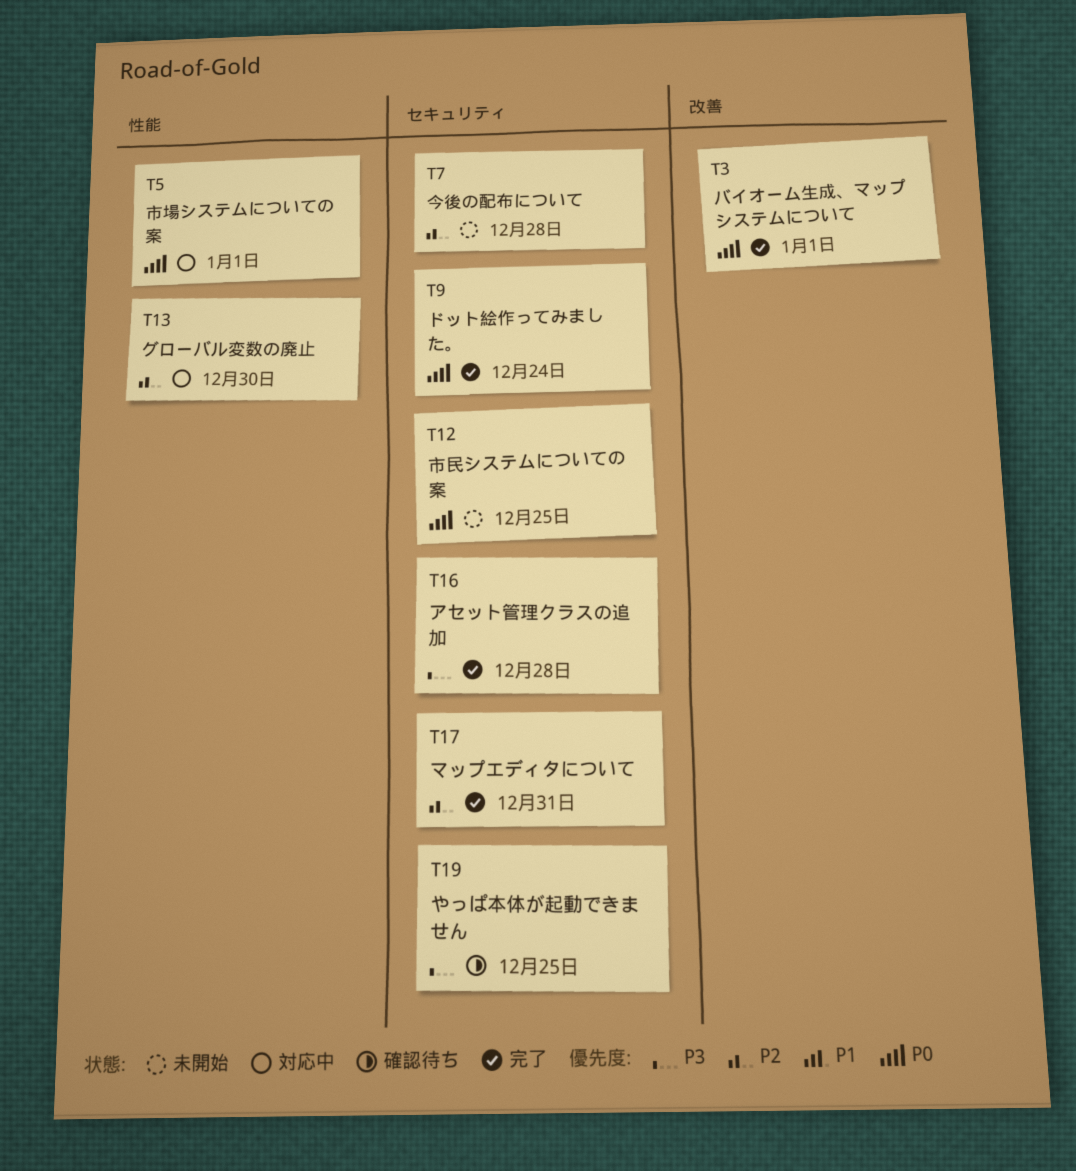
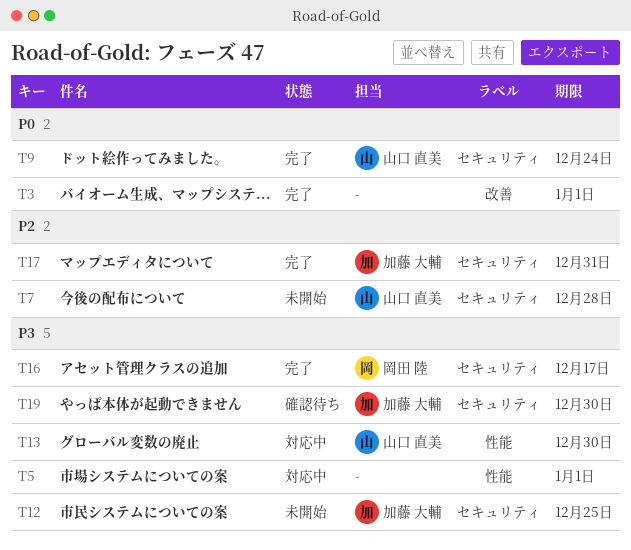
T5, priority: P0 -> P3
T12, priority: P0 -> P3
T13, priority: P2 -> P3
T16, due: Dec 28 -> Dec 17
T19, due: Dec 25 -> Dec 30

